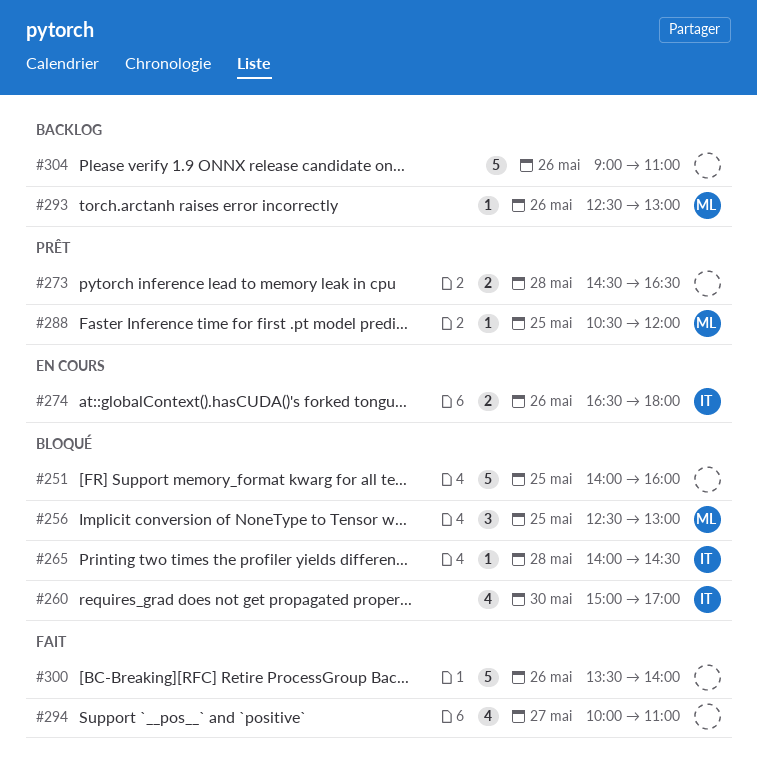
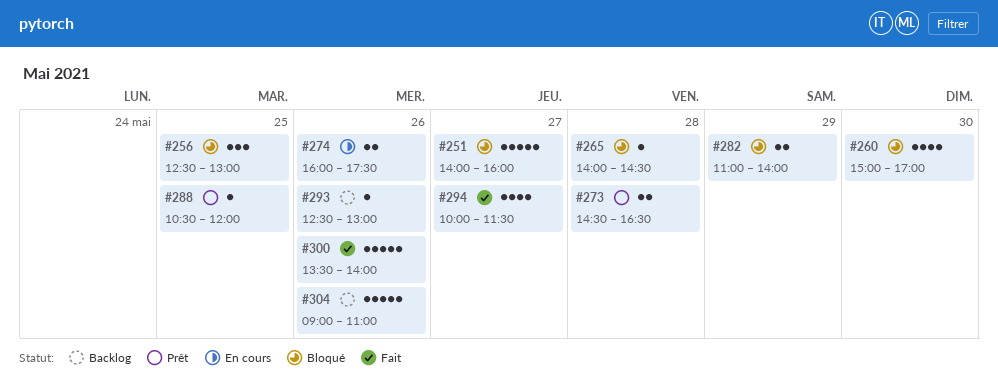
#251, day: May 25 -> May 27
#274, begins: 16:30 -> 16:00
#274, ends: 18:00 -> 17:30
#282: none -> present
#294, ends: 11:00 -> 11:30

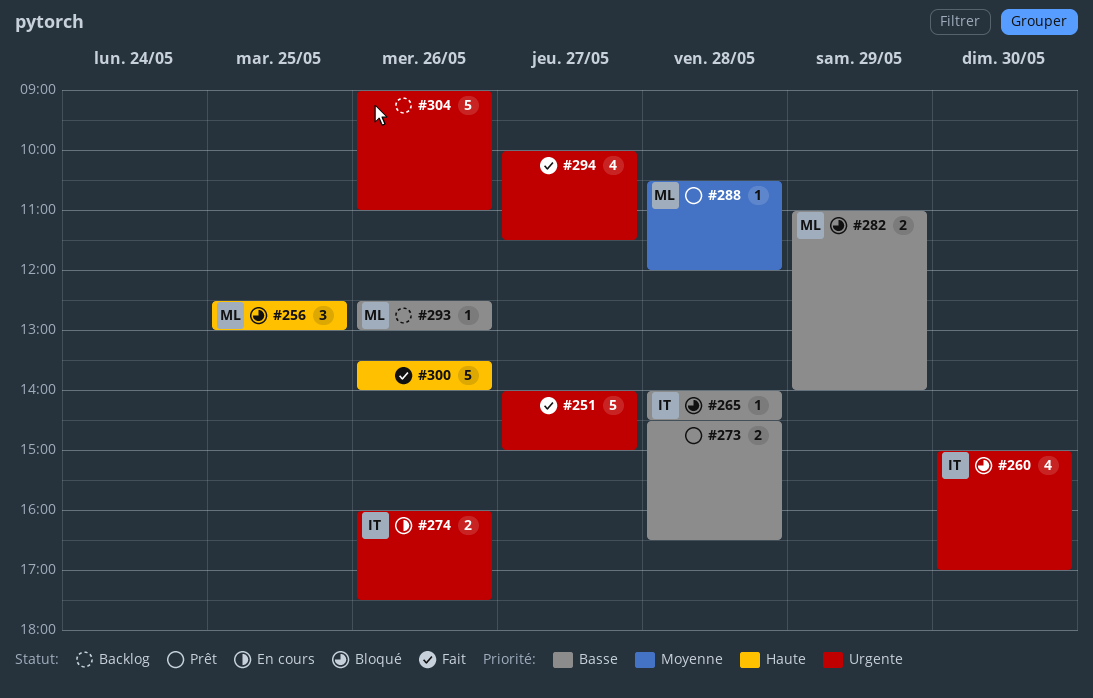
#251, status: Bloqué -> Fait
#251, ends: 16:00 -> 15:00
#288, day: May 25 -> May 28

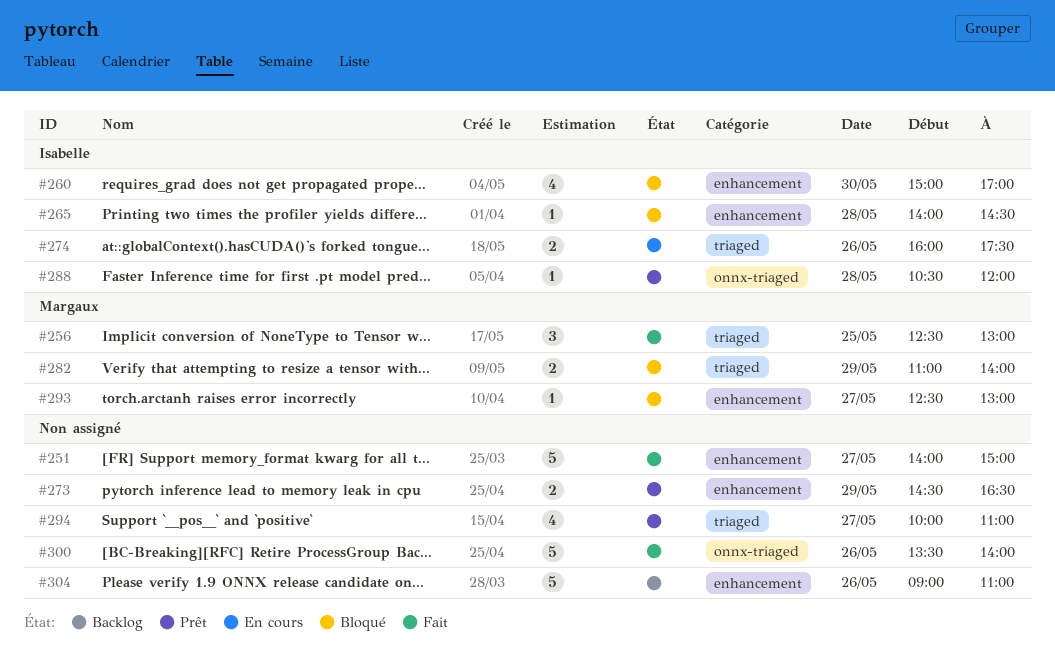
#256, status: Bloqué -> Fait
#273, day: May 28 -> May 29
#288, owner: Margaux -> Isabelle
#293, status: Backlog -> Bloqué
#293, day: May 26 -> May 27
#294, status: Fait -> Prêt
#294, ends: 11:30 -> 11:00

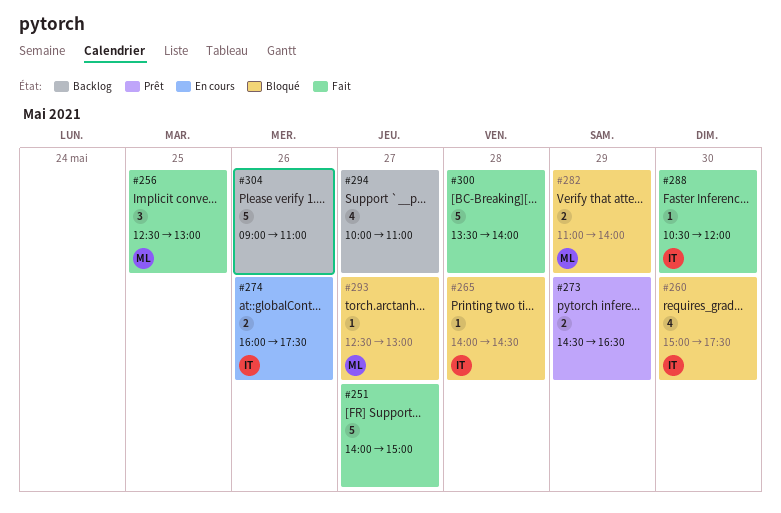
#260, ends: 17:00 -> 17:30
#288, status: Prêt -> Fait
#288, day: May 28 -> May 30
#294, status: Prêt -> Backlog
#300, day: May 26 -> May 28

